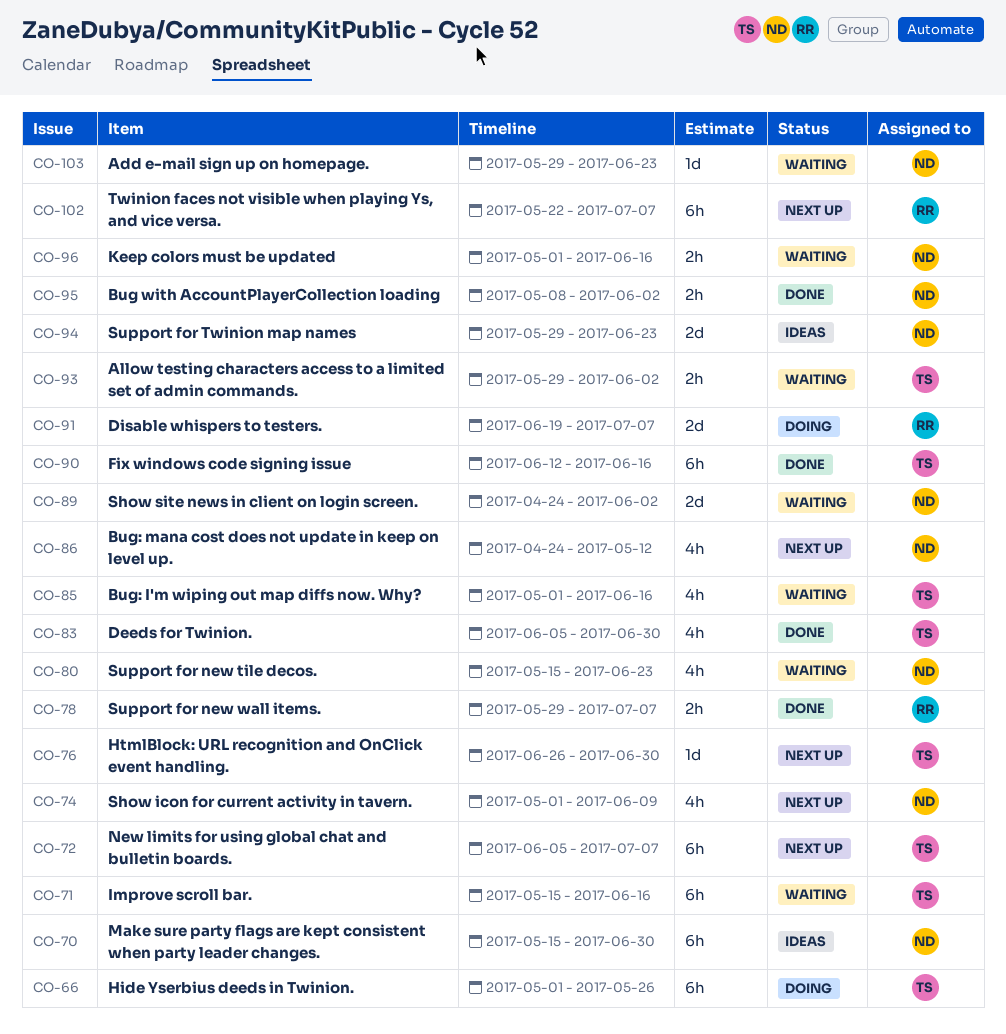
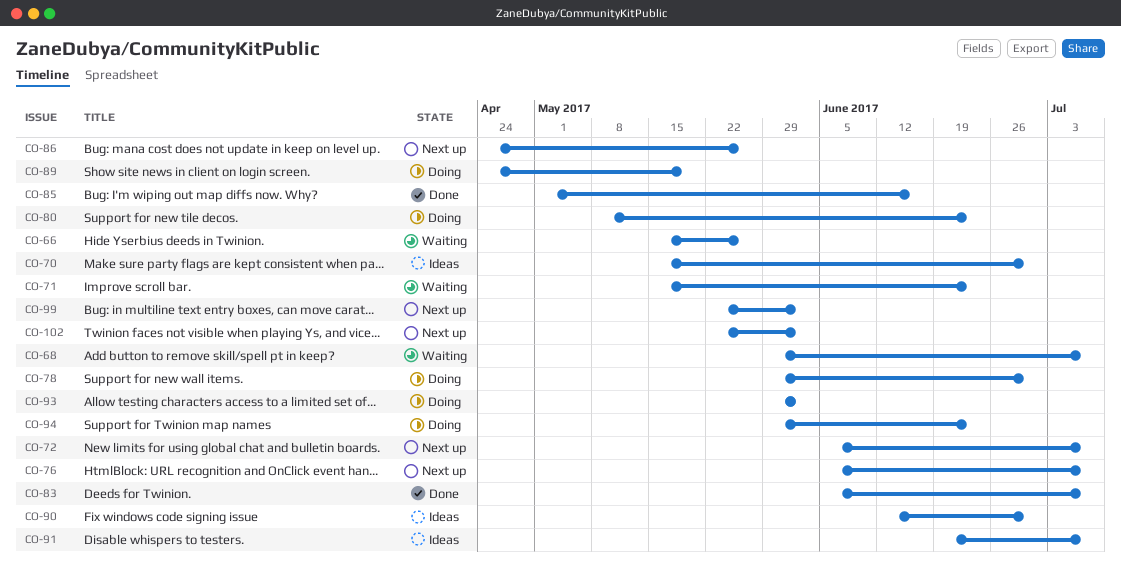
CO-66, status: Doing -> Waiting
CO-66, start: May 1 -> May 15
CO-68: none -> present
CO-71, due: Jun 16 -> Jun 23
CO-74: present -> none
CO-76, start: Jun 26 -> Jun 5
CO-76, due: Jun 30 -> Jul 7
CO-78, status: Done -> Doing
CO-78, due: Jul 7 -> Jun 30
CO-80, status: Waiting -> Doing
CO-80, start: May 15 -> May 8
CO-83, due: Jun 30 -> Jul 7
CO-85, status: Waiting -> Done
CO-86, due: May 12 -> May 26
CO-89, status: Waiting -> Doing
CO-89, due: Jun 2 -> May 19
CO-90, status: Done -> Ideas
CO-90, due: Jun 16 -> Jun 30
CO-91, status: Doing -> Ideas
CO-93, status: Waiting -> Doing
CO-94, status: Ideas -> Doing
CO-95: present -> none
CO-96: present -> none
CO-99: none -> present
CO-102, due: Jul 7 -> Jun 2
CO-103: present -> none

